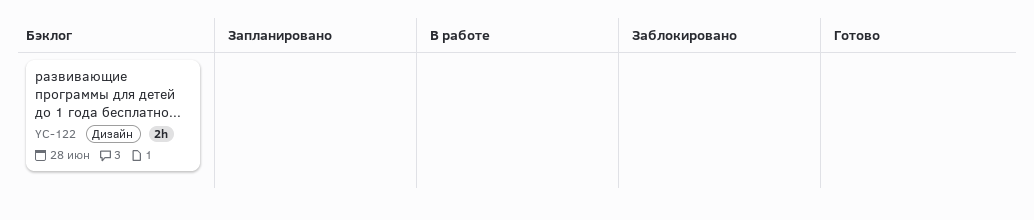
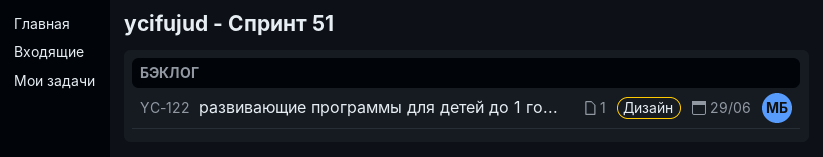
YC-122, due: Jun 28 -> Jun 29

